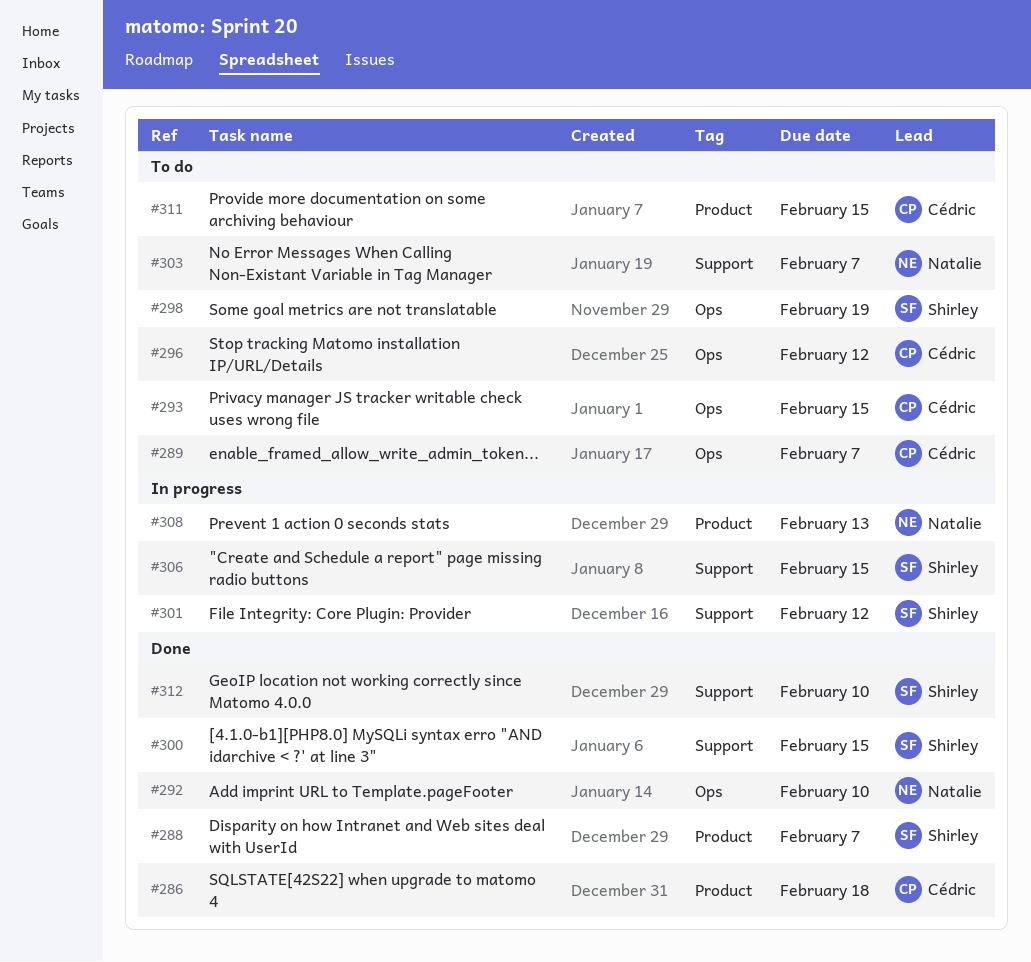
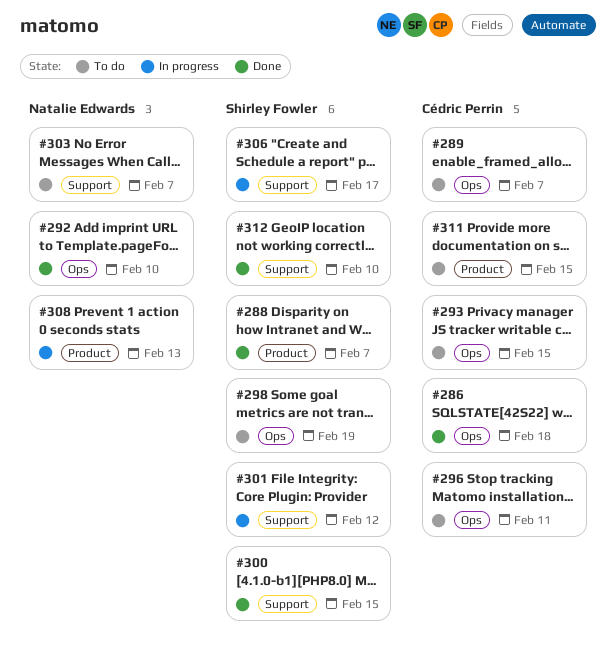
#286, label: Product -> Ops
#296, due: Feb 12 -> Feb 11
#306, due: Feb 15 -> Feb 17

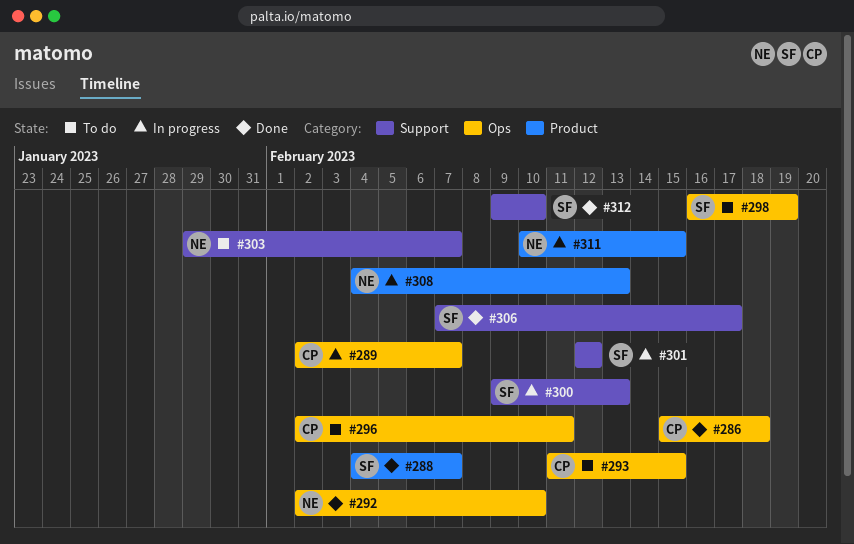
#289, status: To do -> In progress
#300, status: Done -> In progress
#300, due: Feb 15 -> Feb 13
#306, status: In progress -> Done
#311, status: To do -> In progress
#311, owner: Cédric Perrin -> Natalie Edwards

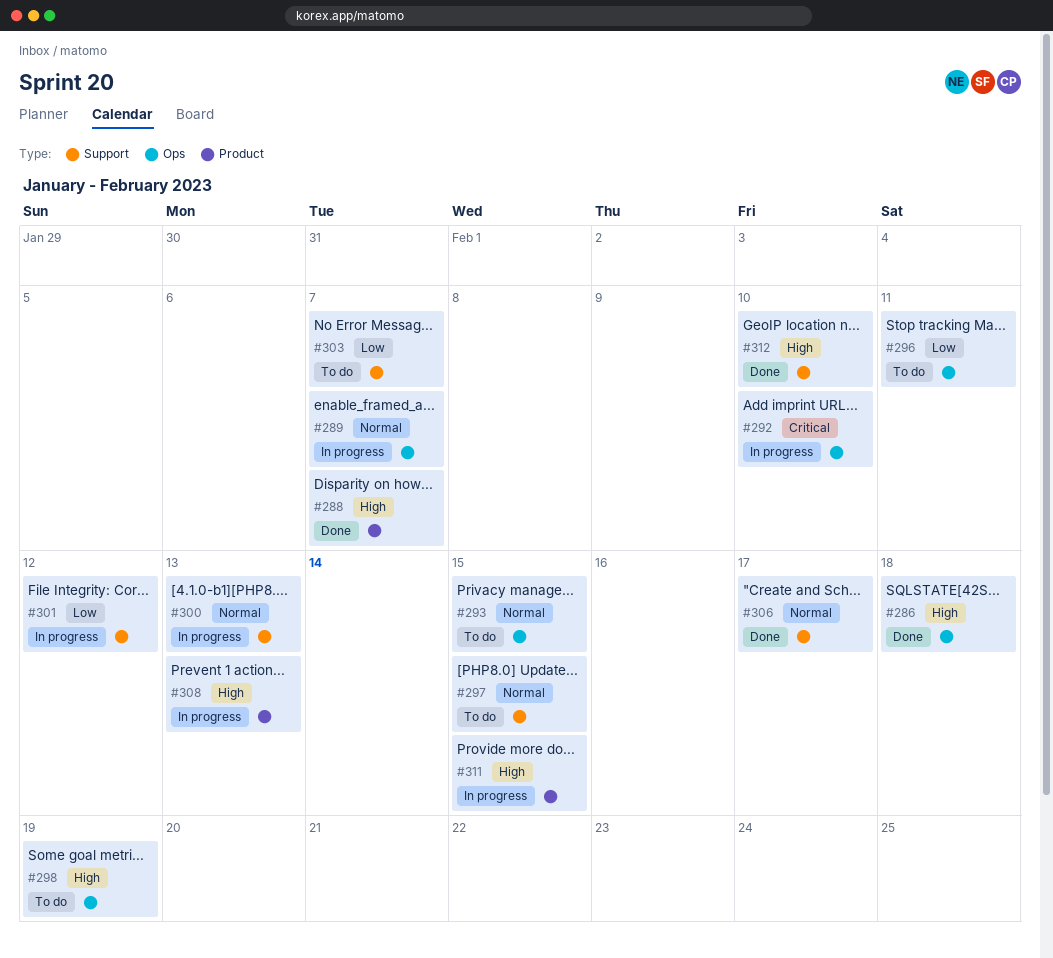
#292, status: Done -> In progress
#297: none -> present

